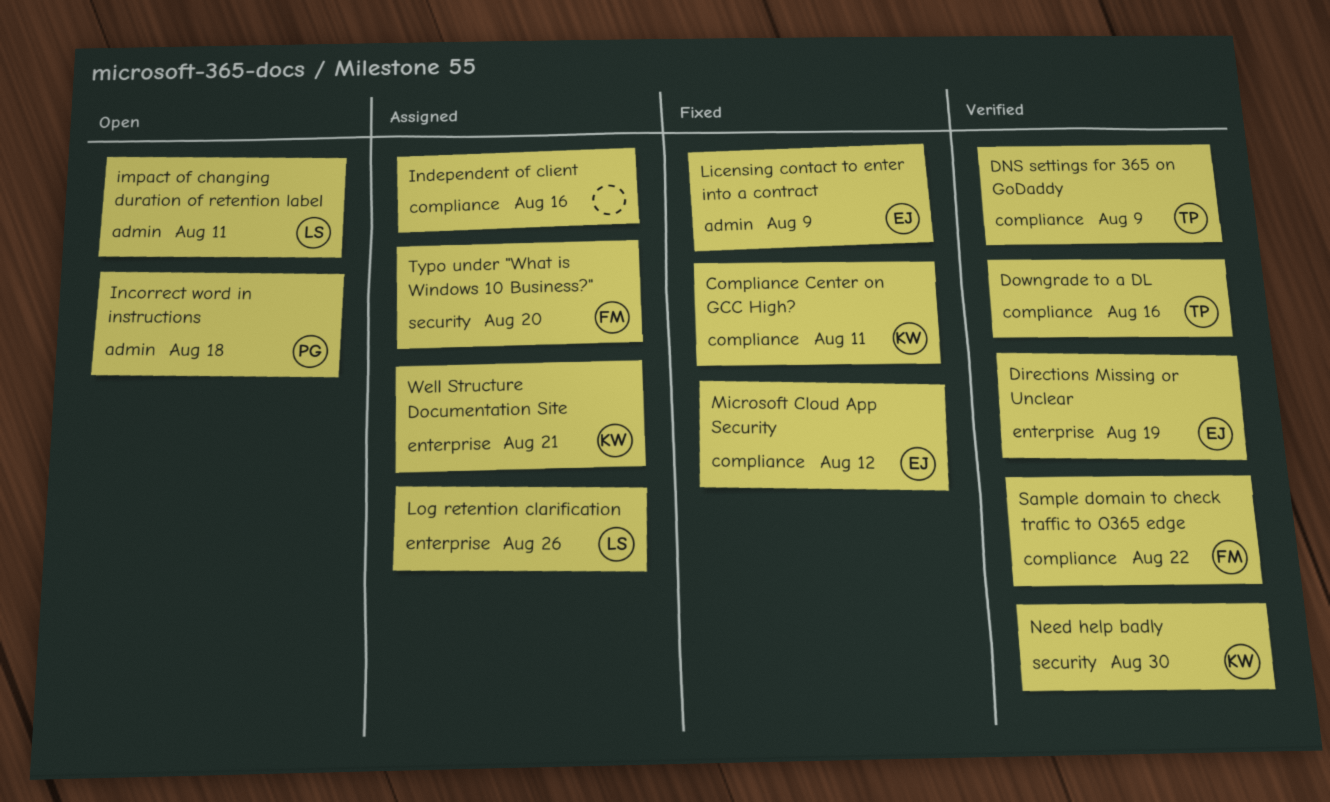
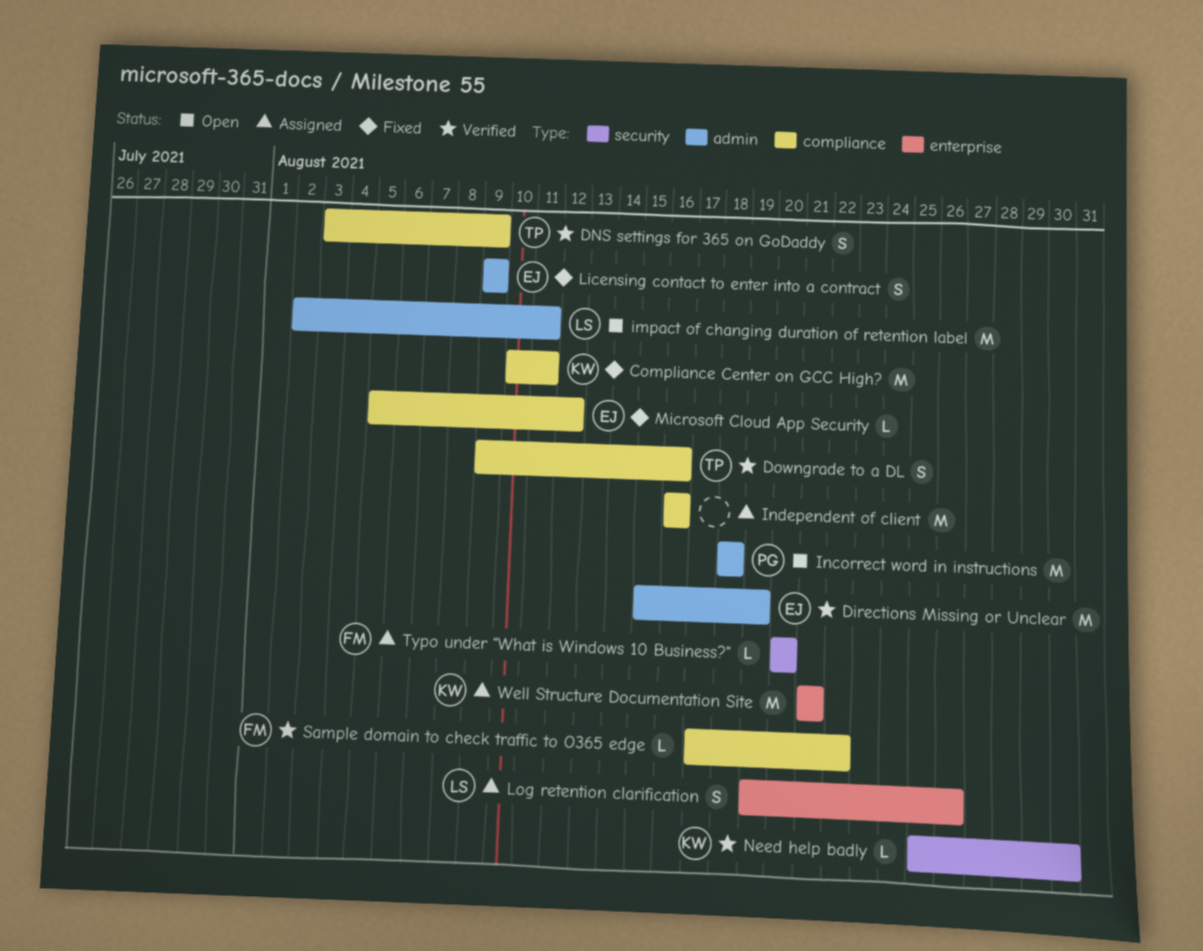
Directions Missing or Unclear, label: enterprise -> admin

